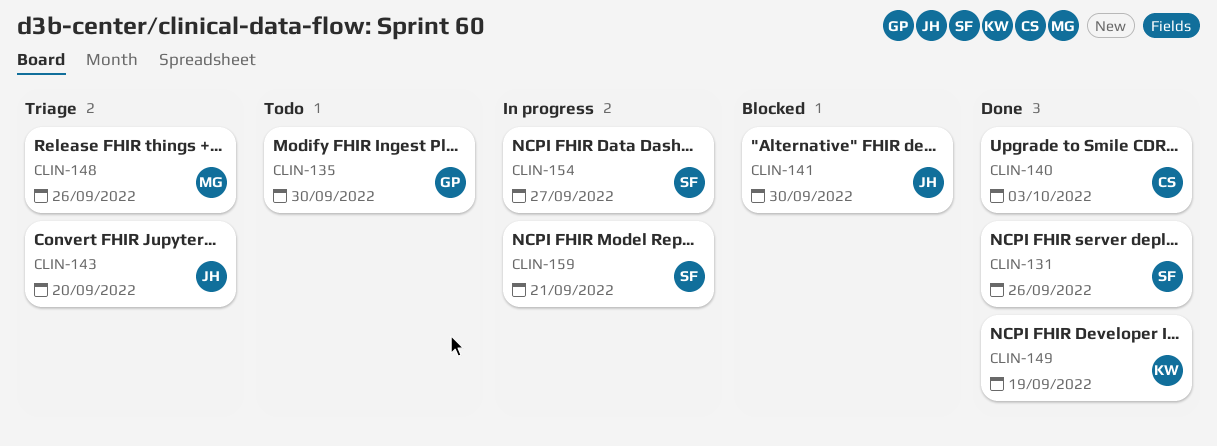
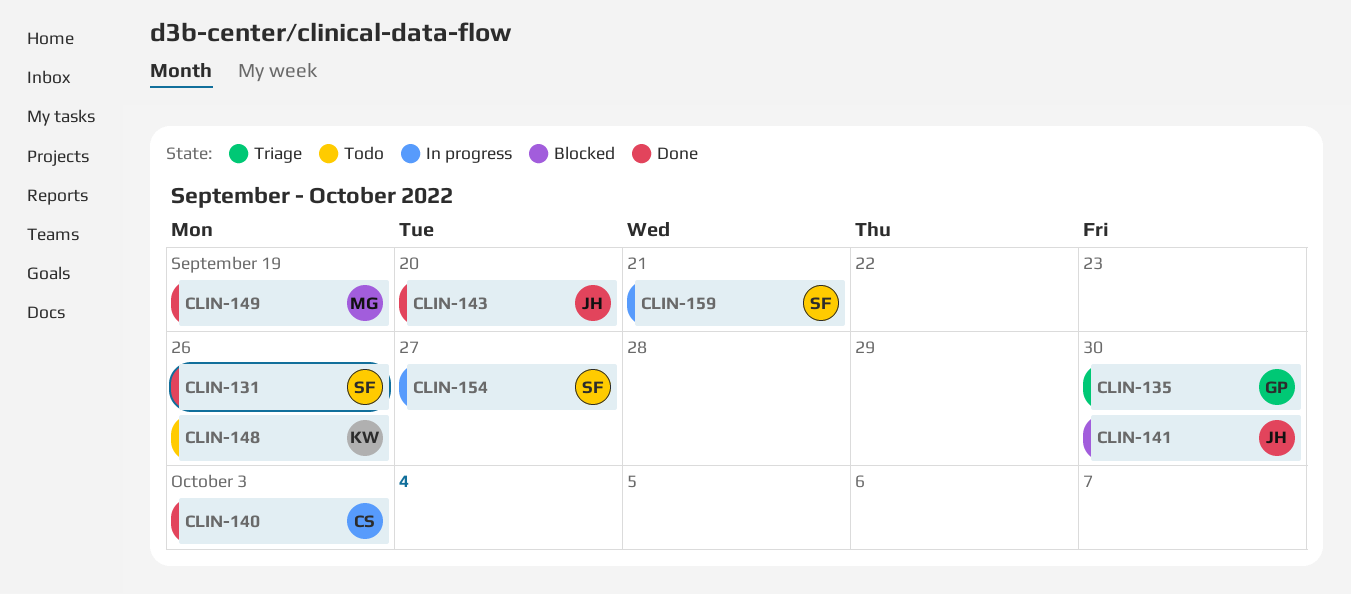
CLIN-135, status: Todo -> Triage
CLIN-143, status: Triage -> Done
CLIN-148, status: Triage -> Todo
CLIN-148, owner: MG -> KW
CLIN-149, owner: KW -> MG

